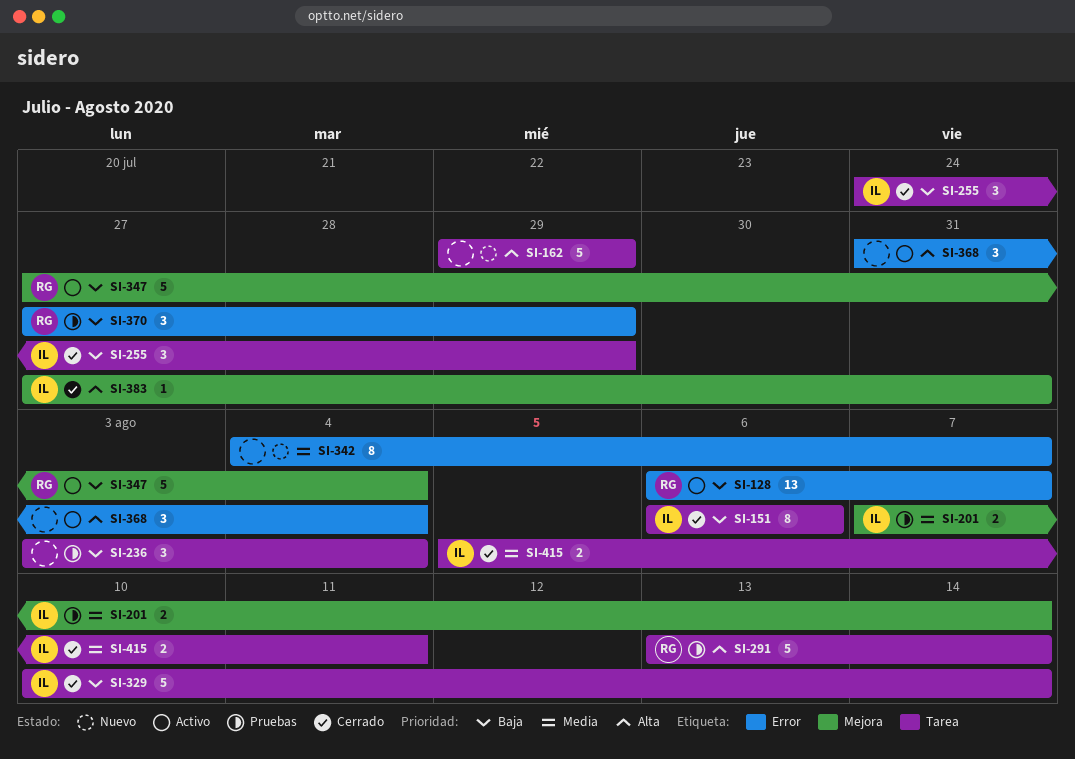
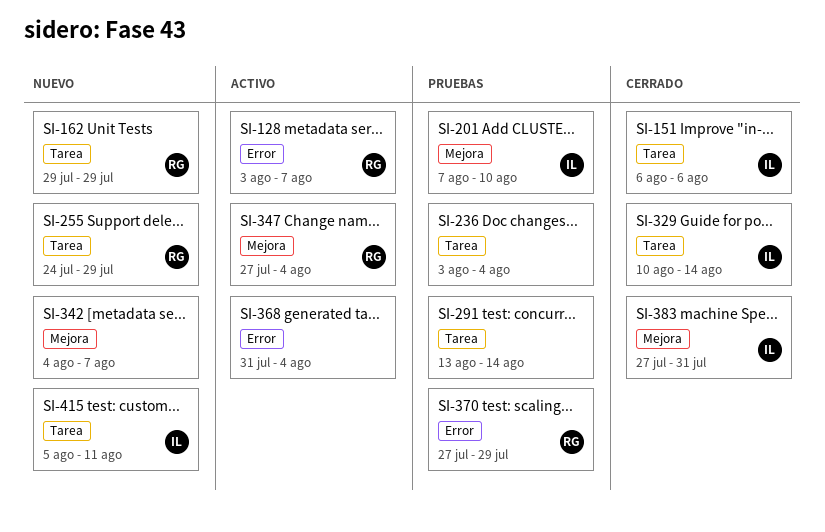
SI-128, start: Aug 6 -> Aug 3
SI-162, owner: none -> RG
SI-201, due: Aug 14 -> Aug 10
SI-255, status: Cerrado -> Nuevo
SI-255, owner: IL -> RG
SI-291, owner: RG -> none
SI-342, label: Error -> Mejora
SI-415, status: Cerrado -> Nuevo

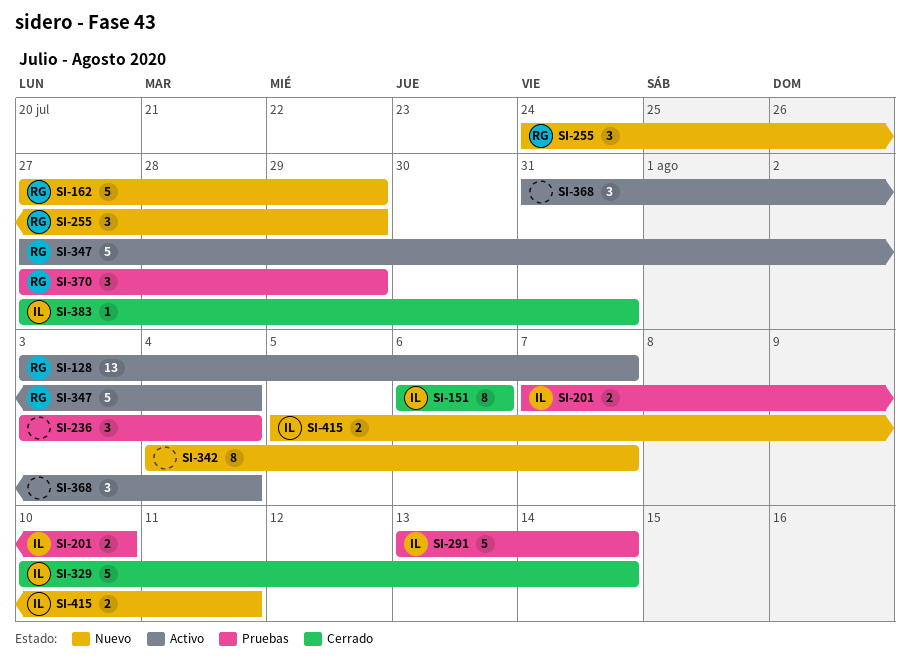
SI-162, start: Jul 29 -> Jul 27
SI-291, owner: none -> IL

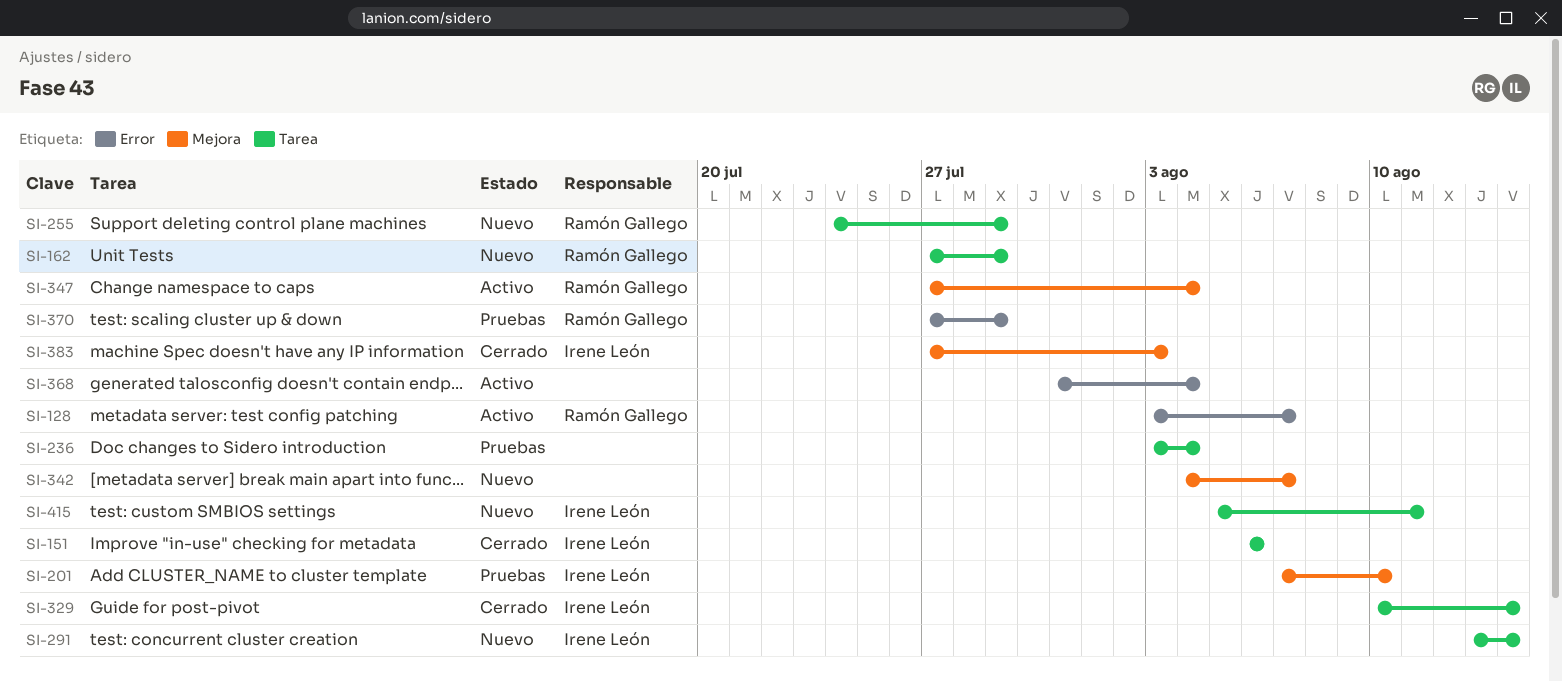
SI-291, status: Pruebas -> Nuevo
SI-383, due: Jul 31 -> Aug 3

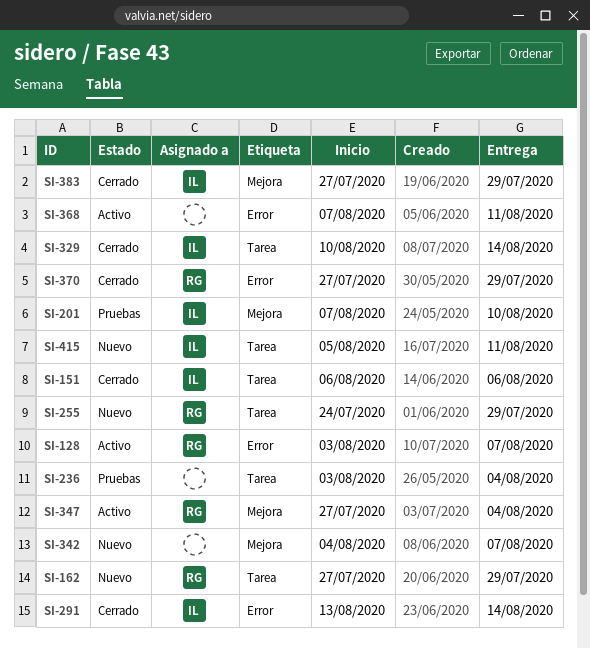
SI-291, status: Nuevo -> Cerrado
SI-291, label: Tarea -> Error
SI-368, start: Jul 31 -> Aug 7
SI-368, due: Aug 4 -> Aug 11
SI-370, status: Pruebas -> Cerrado
SI-383, due: Aug 3 -> Jul 29

